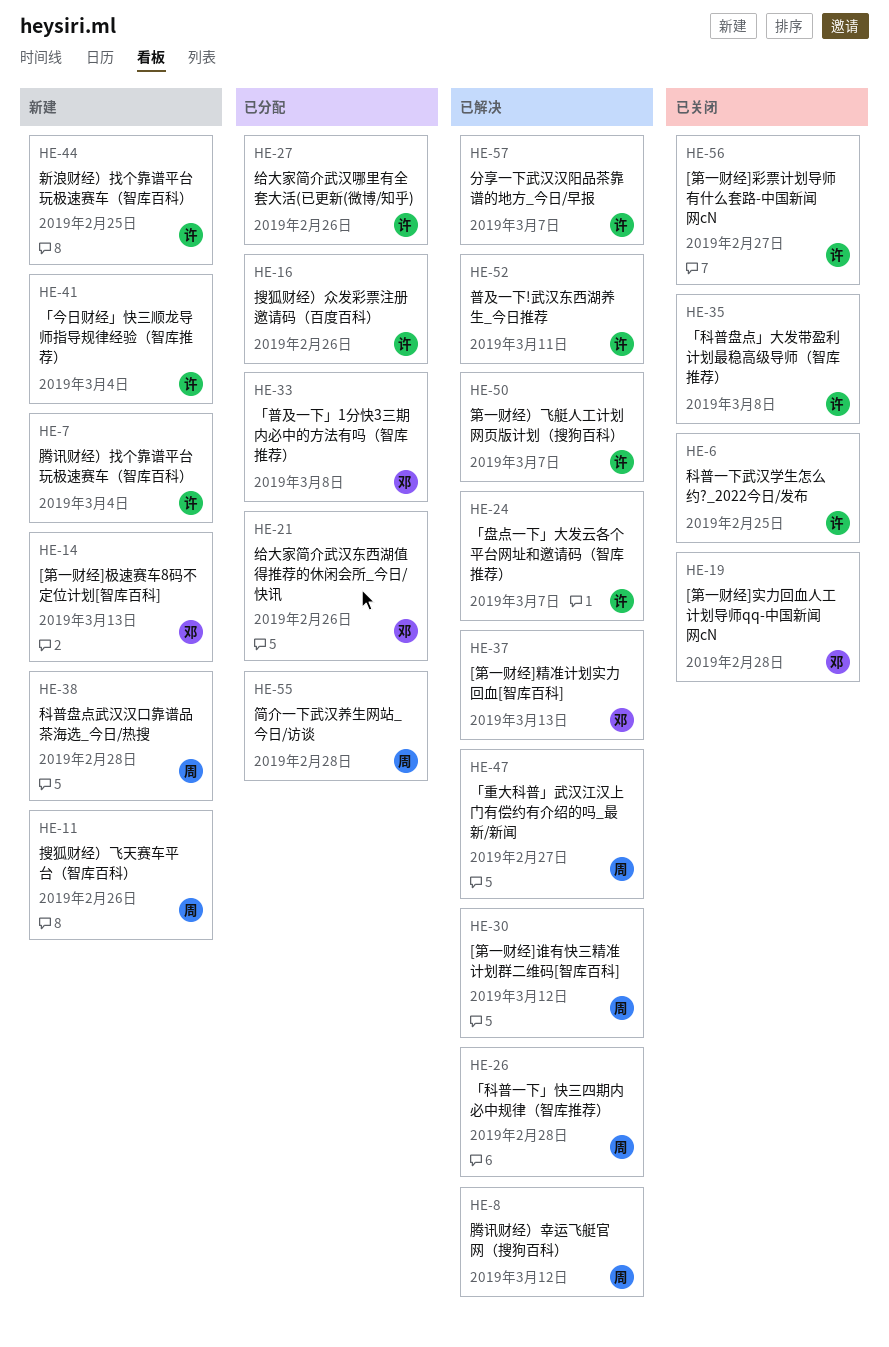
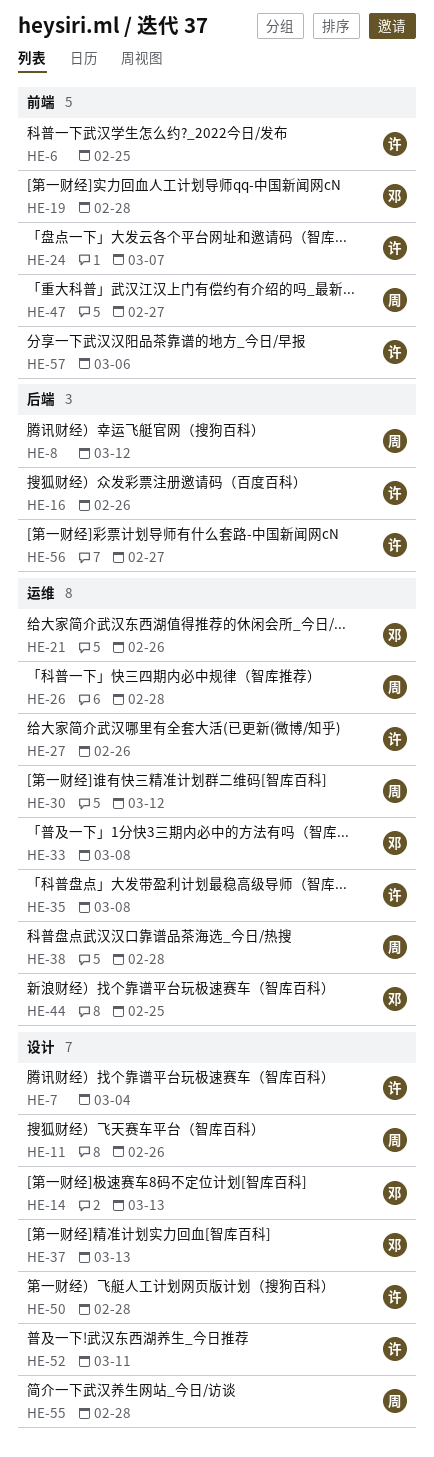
HE-41: present -> none
HE-44, owner: 许 -> 邓
HE-50, due: Mar 7 -> Feb 28
HE-57, due: Mar 7 -> Mar 6

